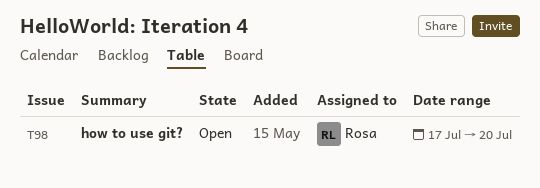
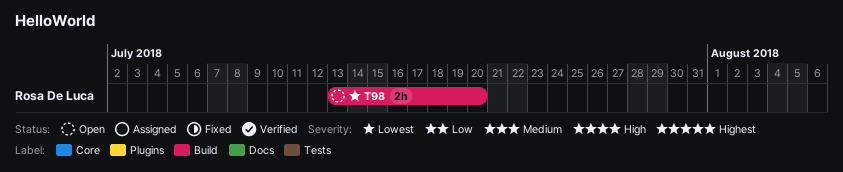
T98, start: Jul 17 -> Jul 13

